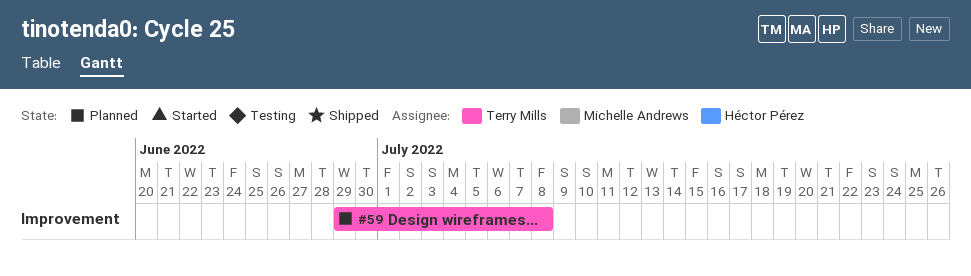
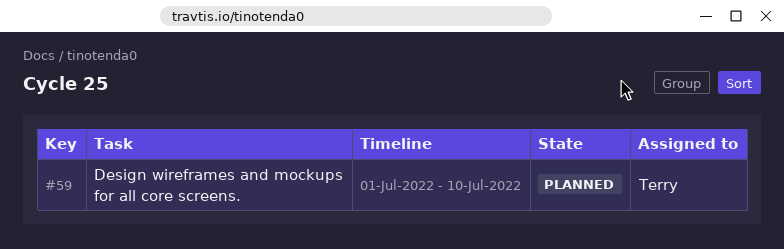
#59, start: Jun 29 -> Jul 1
#59, due: Jul 8 -> Jul 10

